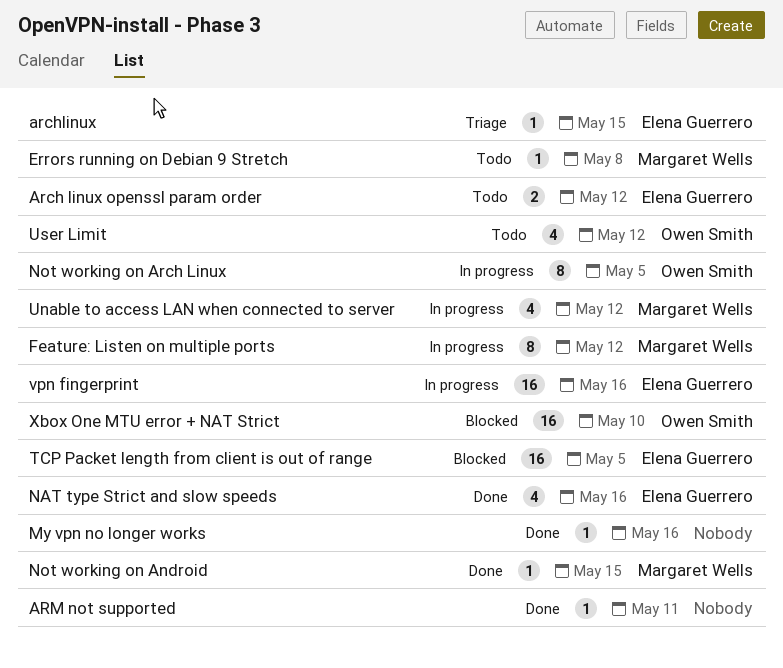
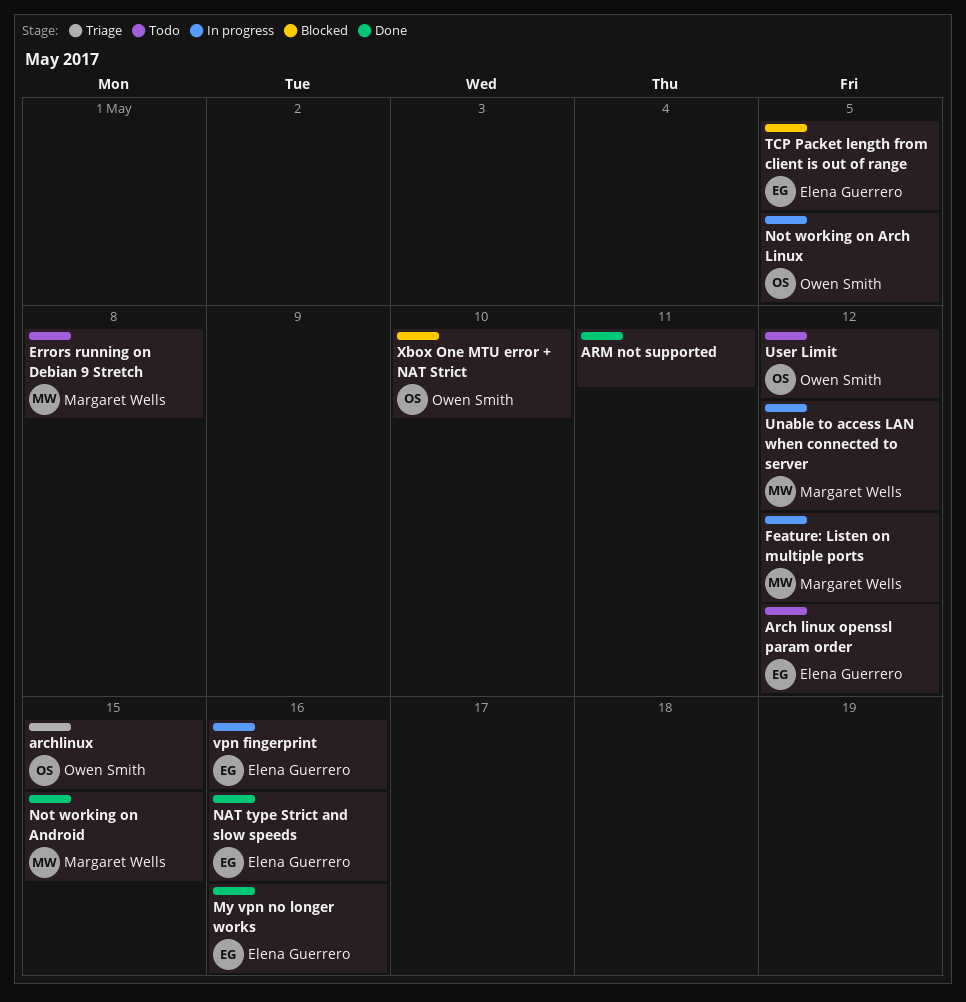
archlinux, owner: Elena Guerrero -> Owen Smith
My vpn no longer works, owner: none -> Elena Guerrero

